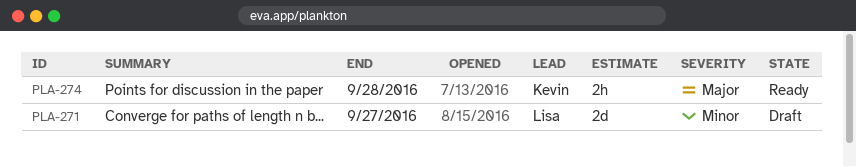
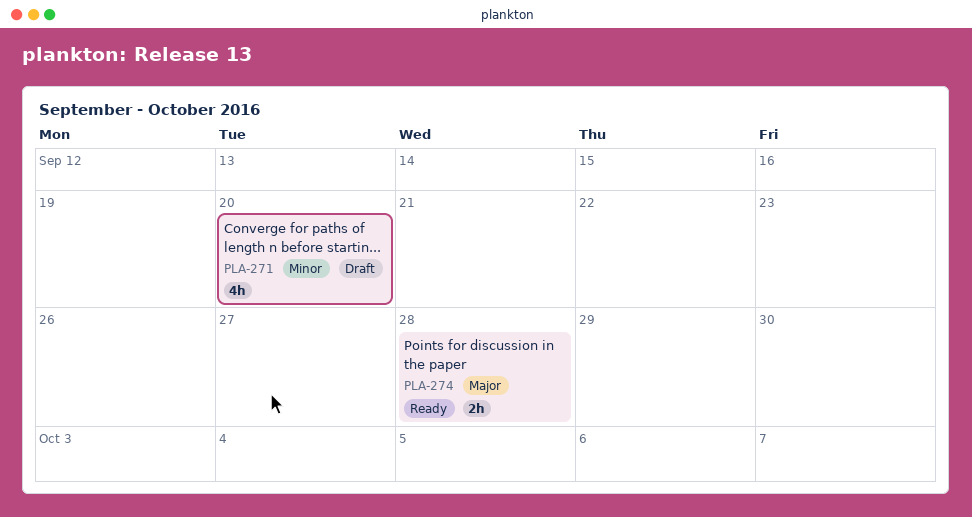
PLA-271, estimate: 2d -> 4h
PLA-271, due: Sep 27 -> Sep 20

